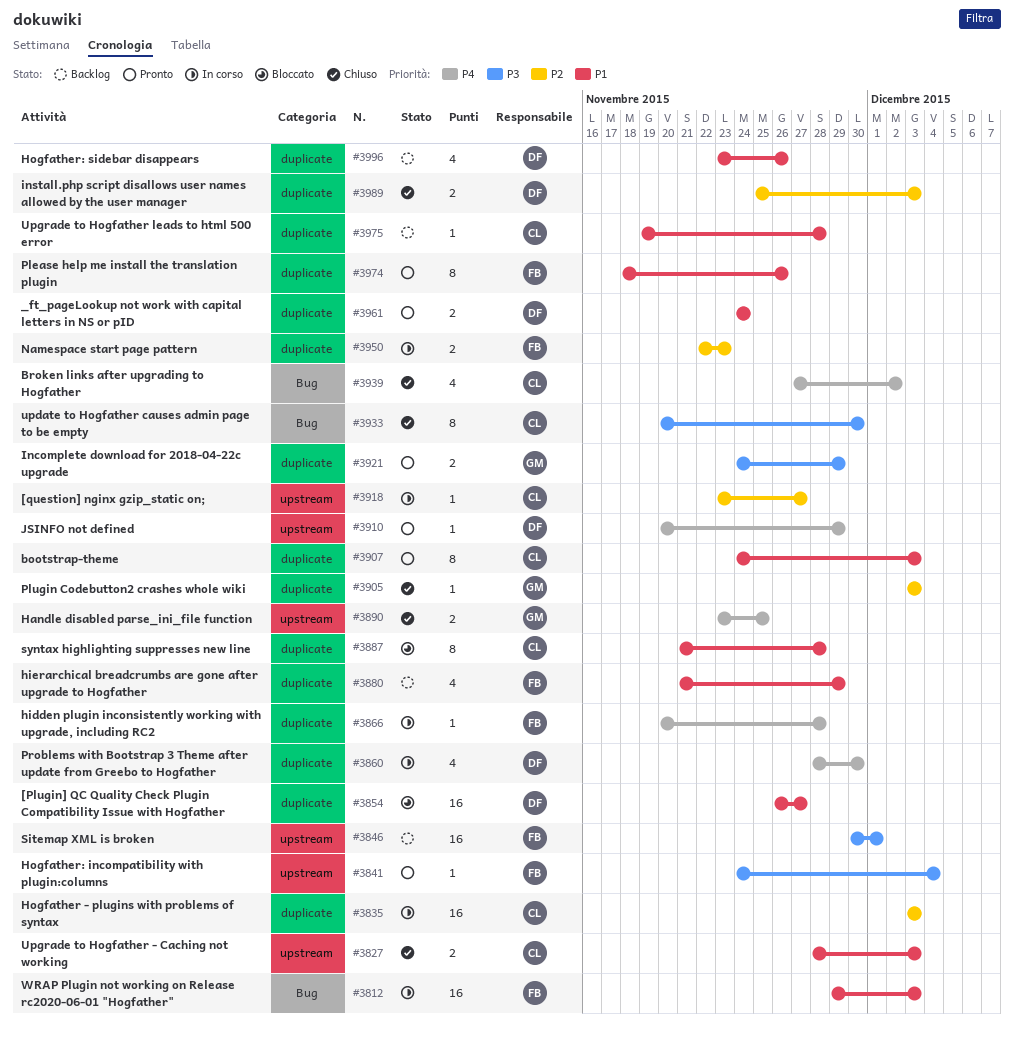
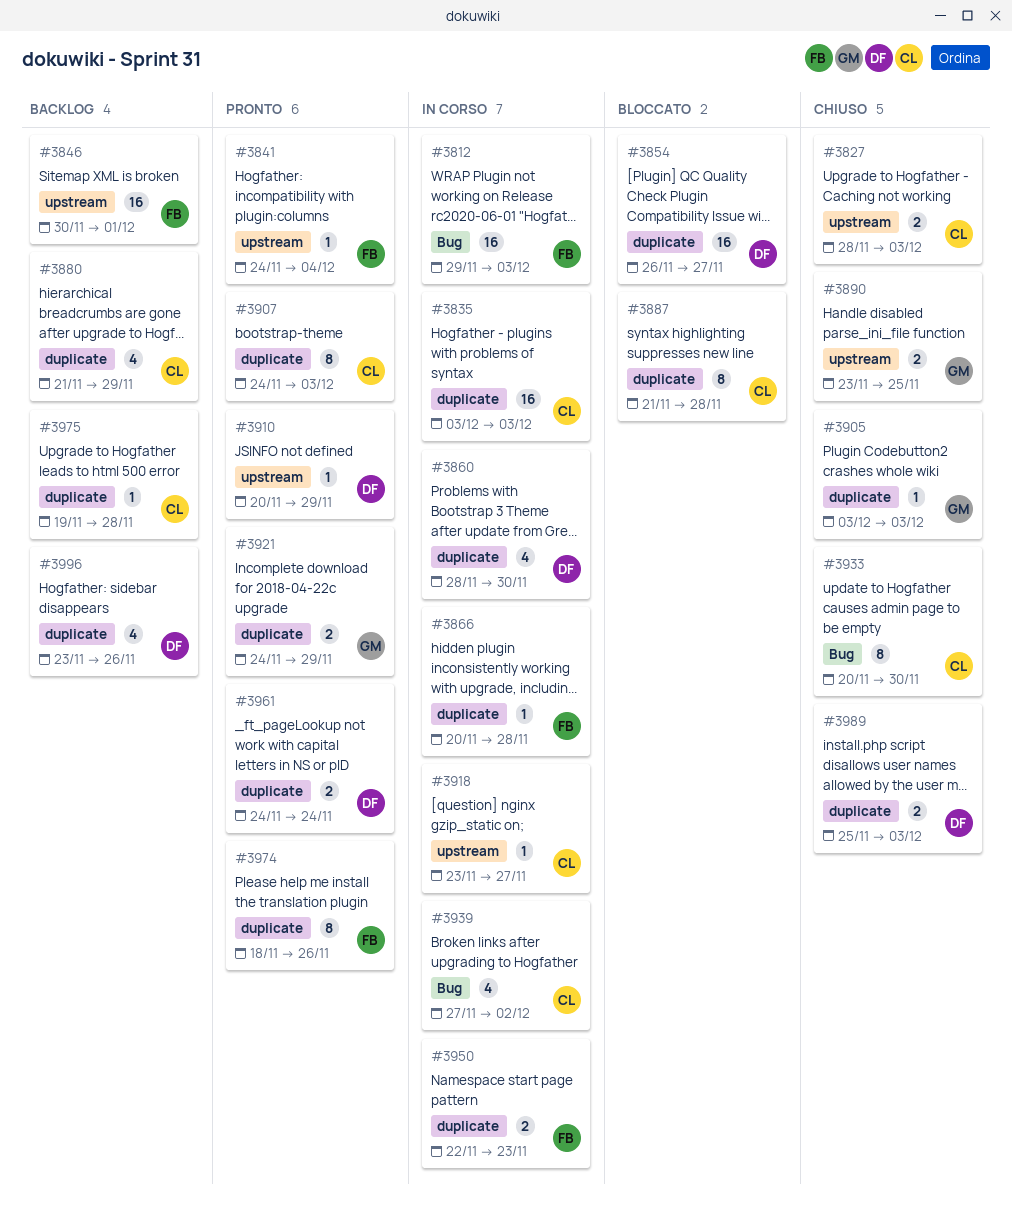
#3880, owner: FB -> CL
#3939, status: Chiuso -> In corso

